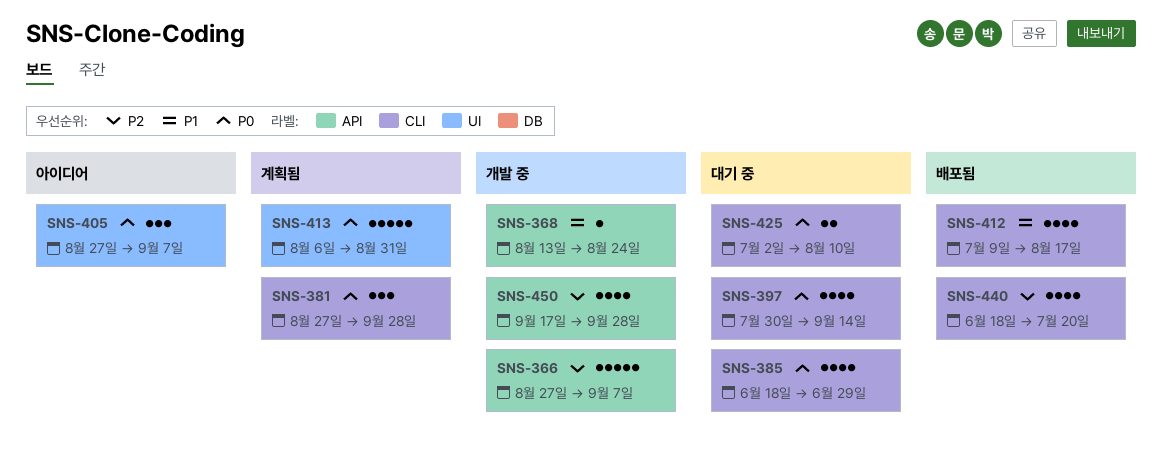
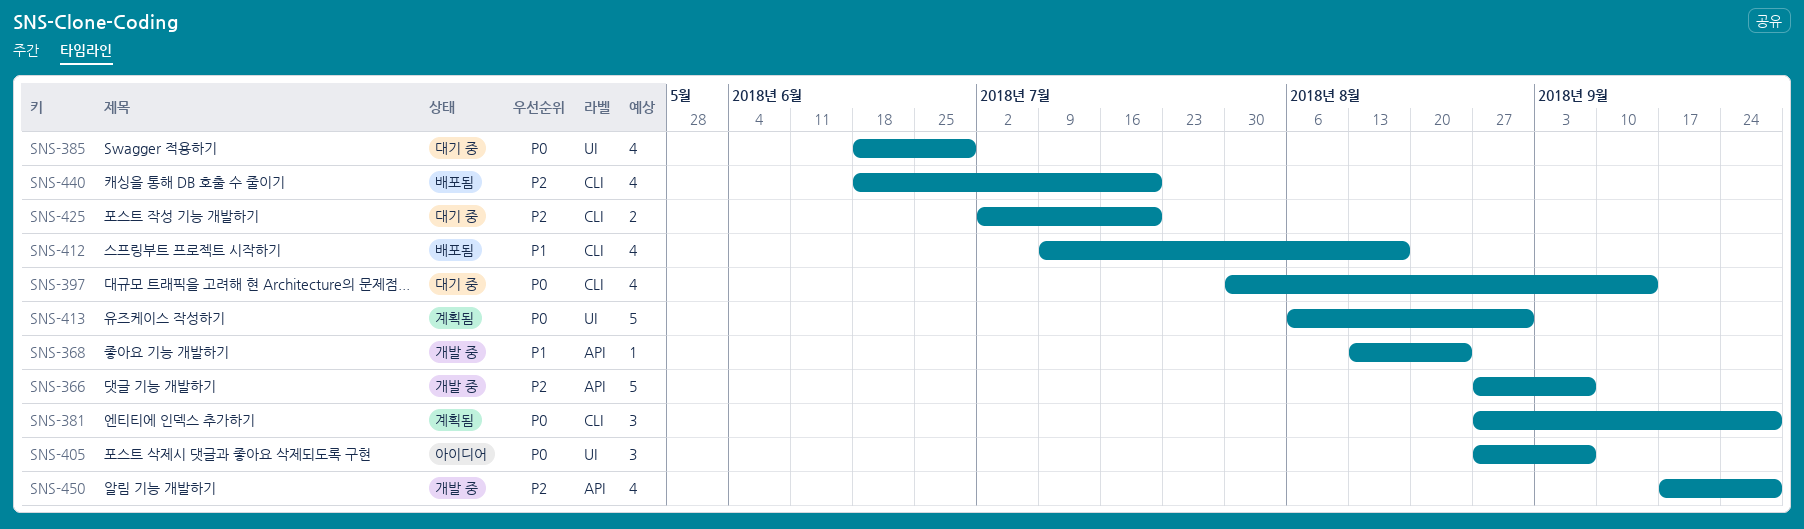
SNS-385, label: CLI -> UI
SNS-425, priority: P0 -> P2
SNS-425, due: Aug 10 -> Jul 20

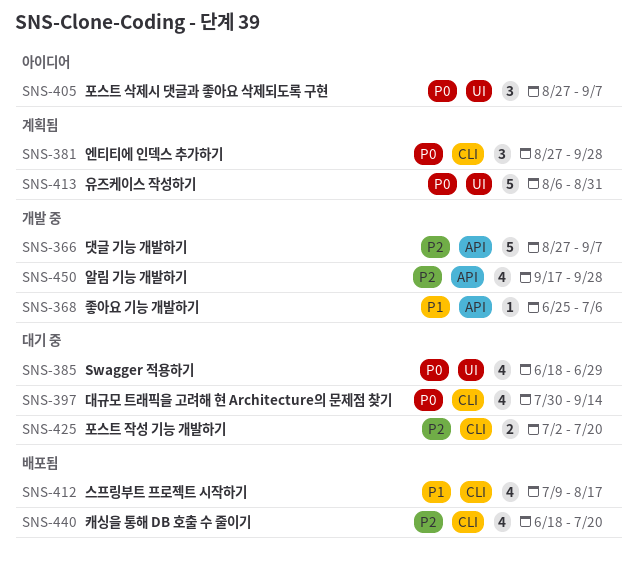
SNS-368, start: Aug 13 -> Jun 25
SNS-368, due: Aug 24 -> Jul 6

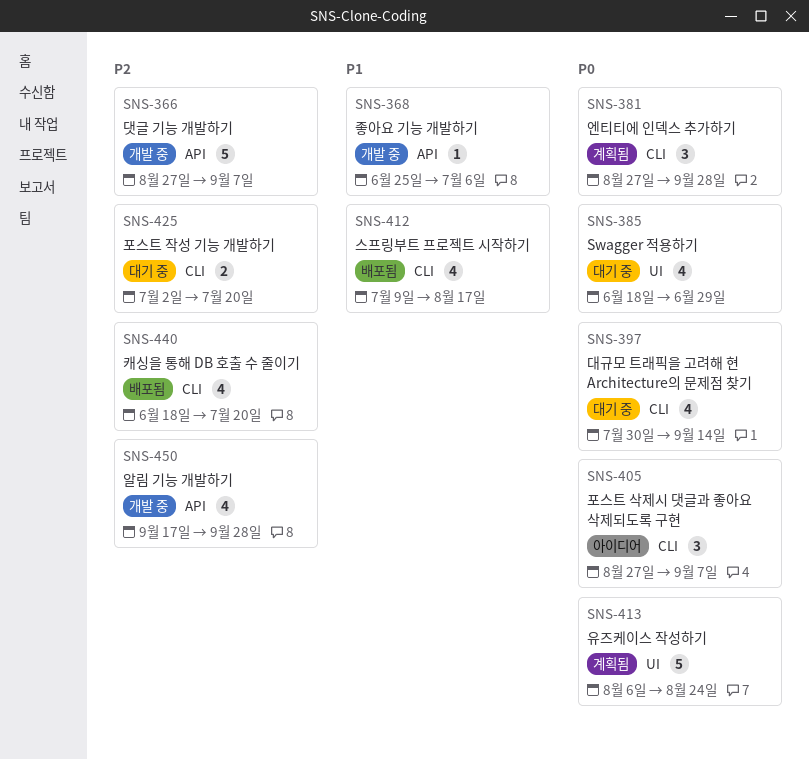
SNS-405, label: UI -> CLI
SNS-413, due: Aug 31 -> Aug 24

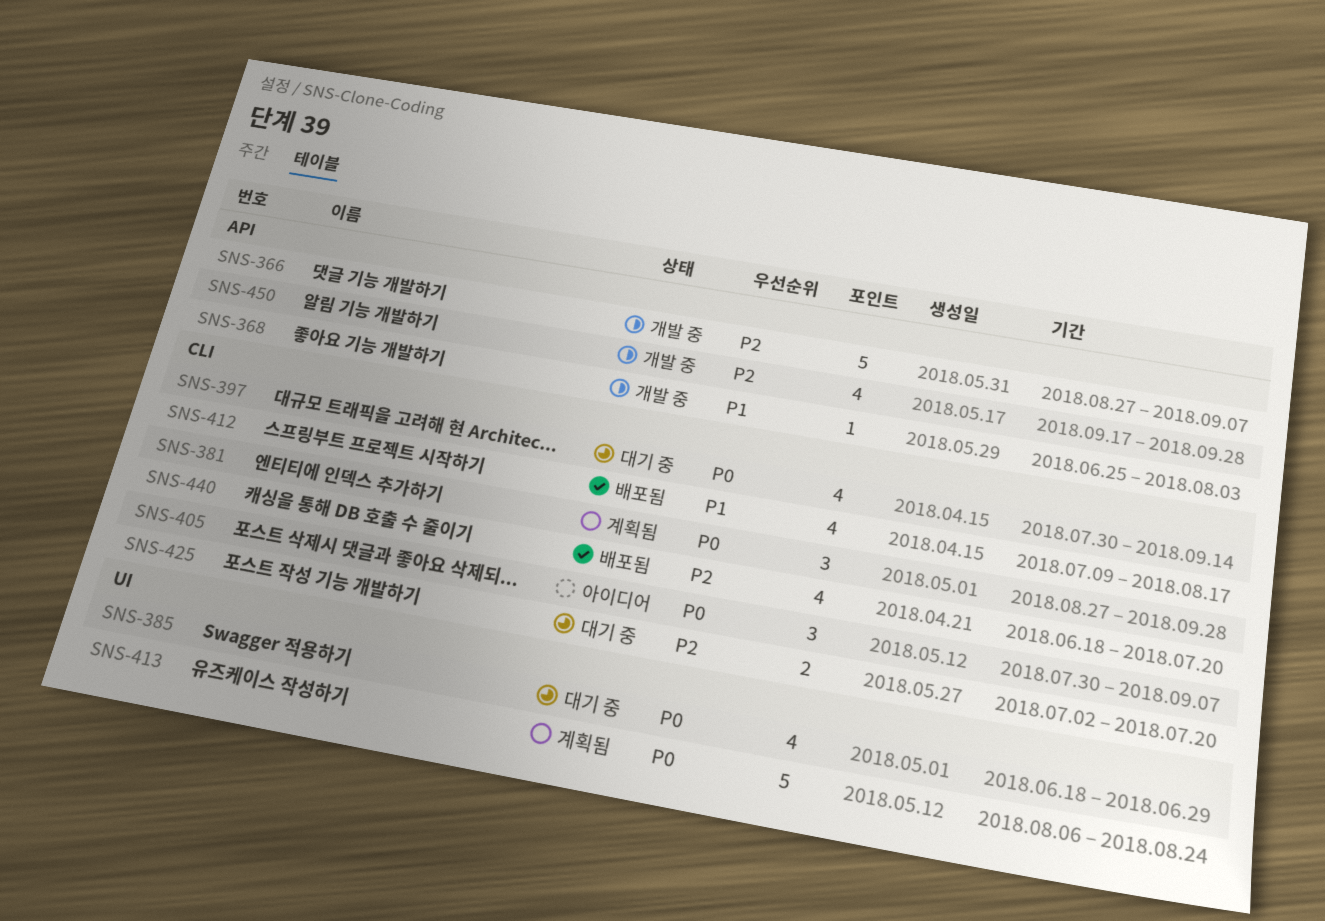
SNS-368, due: Jul 6 -> Aug 3
SNS-405, start: Aug 27 -> Jul 30

